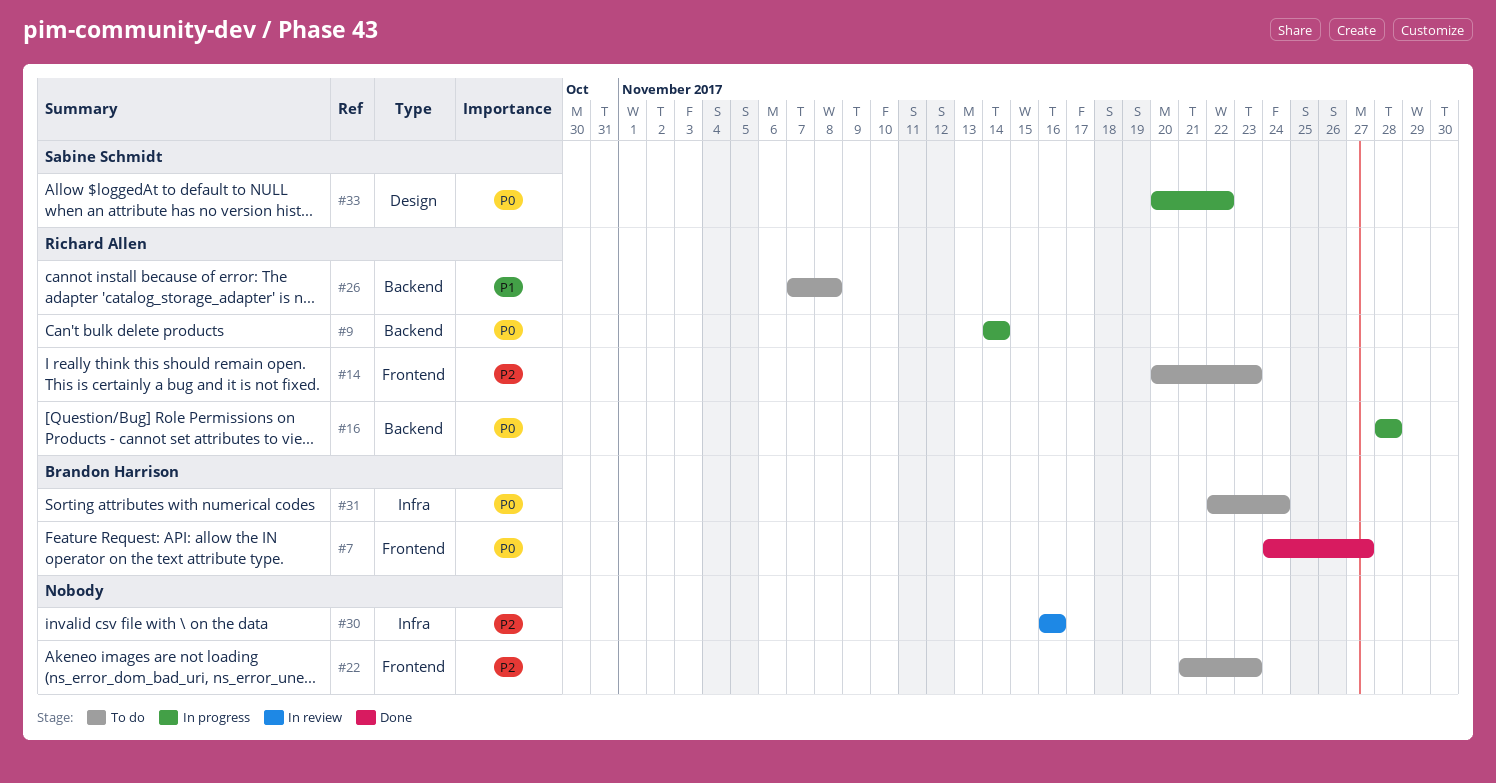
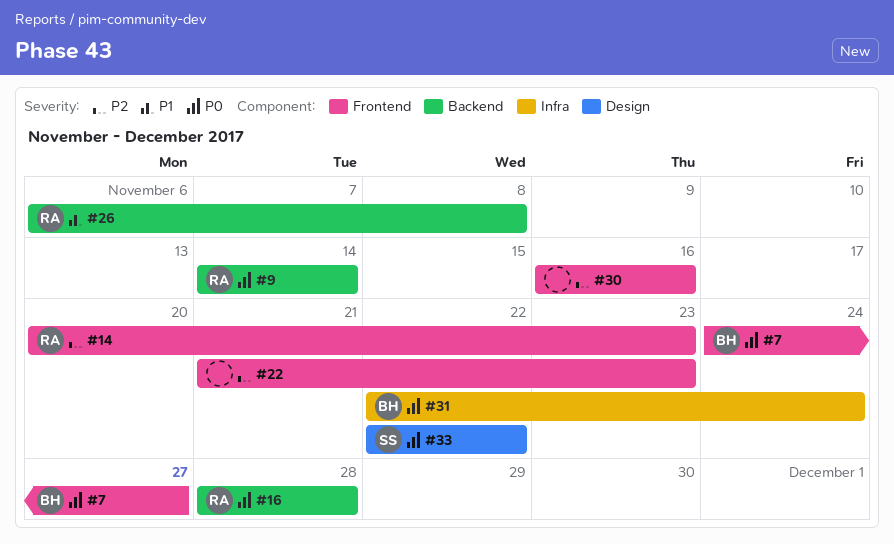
#26, start: Nov 7 -> Nov 6
#30, label: Infra -> Frontend
#33, start: Nov 20 -> Nov 22

